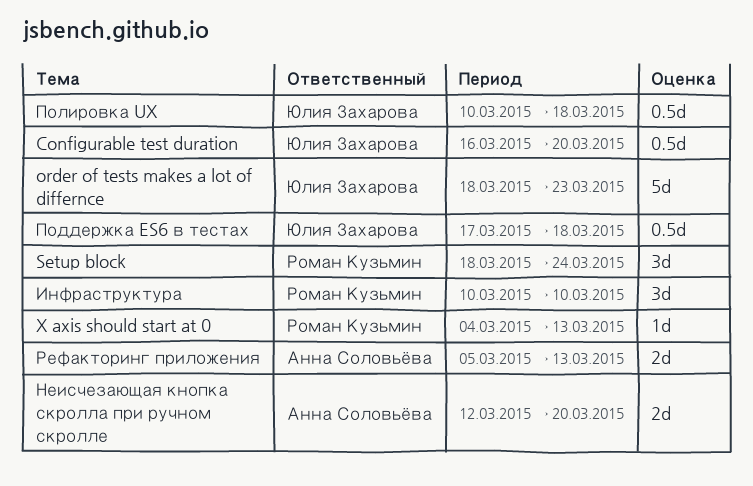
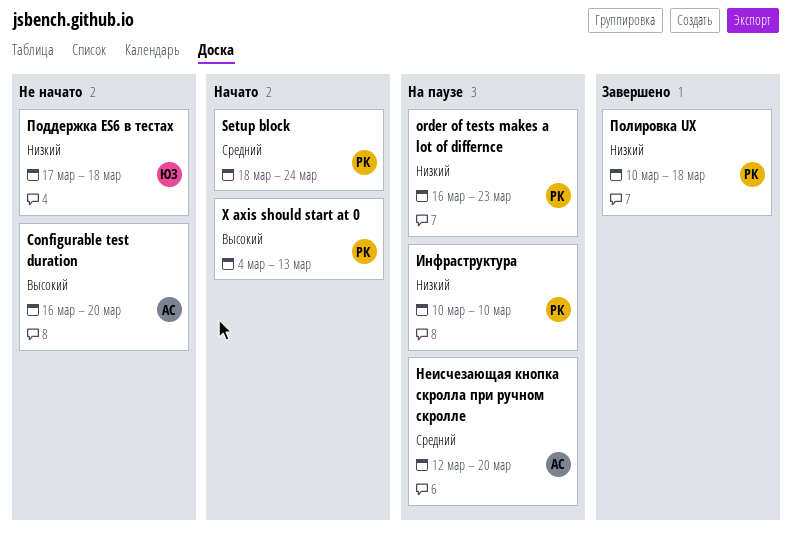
Configurable test duration, owner: Юлия Захарова -> Анна Соловьёва
order of tests makes a lot of differnce, owner: Юлия Захарова -> Роман Кузьмин
order of tests makes a lot of differnce, start: Mar 18 -> Mar 16
Полировка UX, owner: Юлия Захарова -> Роман Кузьмин
Рефакторинг приложения: present -> none

